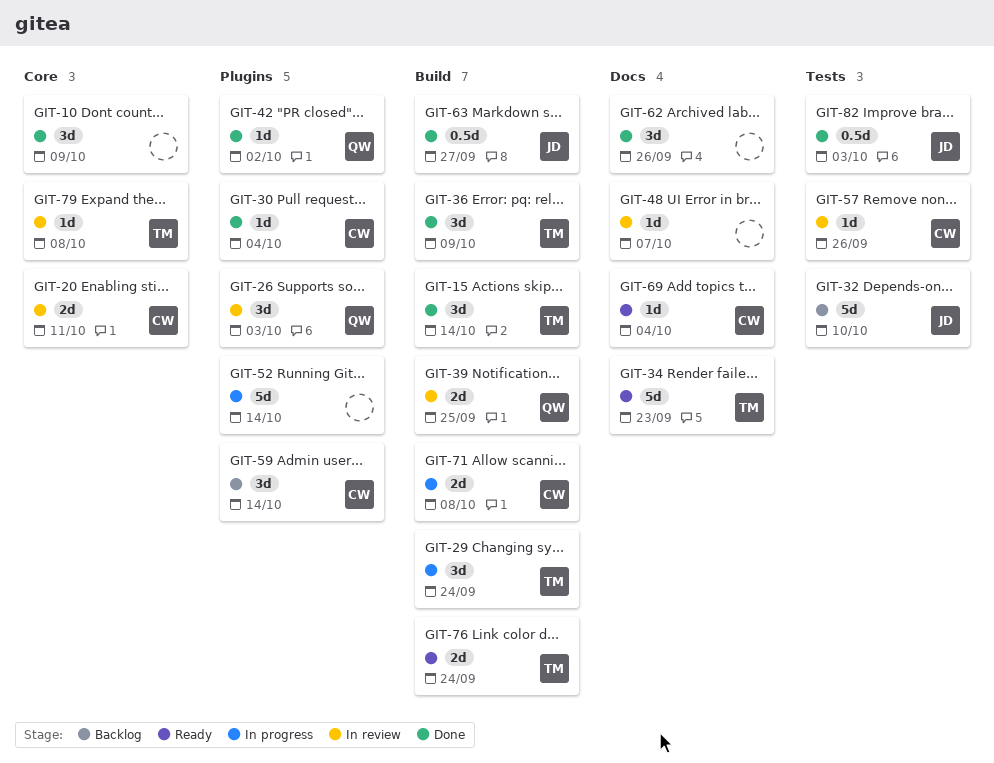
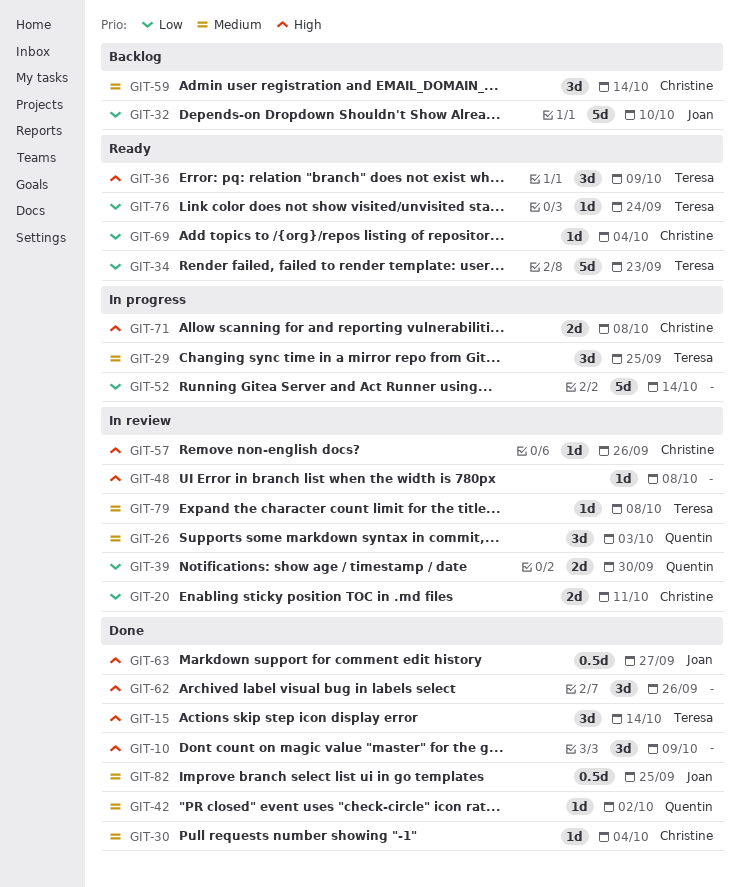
GIT-29, due: Sep 24 -> Sep 25
GIT-36, status: Done -> Ready
GIT-39, due: Sep 25 -> Sep 30
GIT-48, due: Oct 7 -> Oct 8
GIT-76, estimate: 2d -> 1d
GIT-82, due: Oct 3 -> Sep 25

